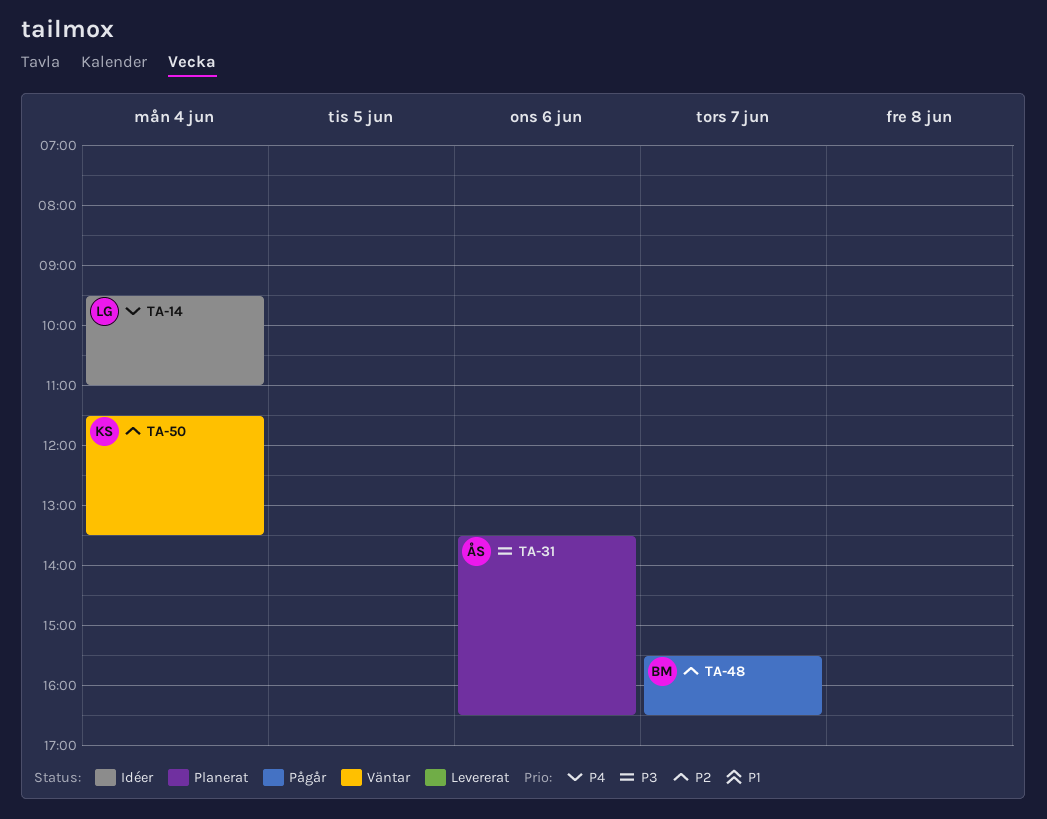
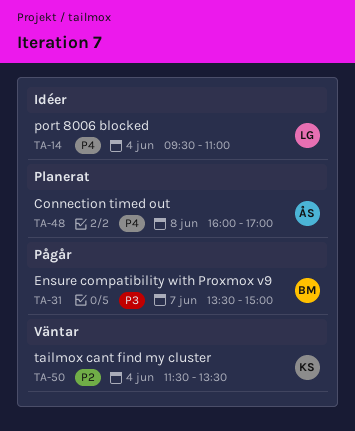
TA-31, status: Planerat -> Pågår
TA-31, owner: ÅS -> BM
TA-31, day: Jun 6 -> Jun 7
TA-31, ends: 16:30 -> 15:00
TA-48, status: Pågår -> Planerat
TA-48, owner: BM -> ÅS
TA-48, priority: P2 -> P4
TA-48, day: Jun 7 -> Jun 8
TA-48, begins: 15:30 -> 16:00
TA-48, ends: 16:30 -> 17:00

